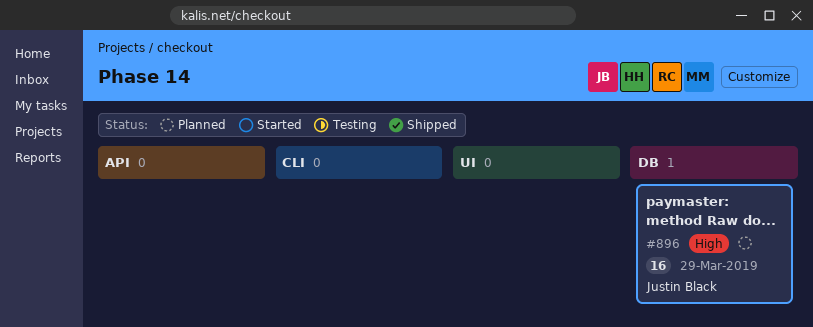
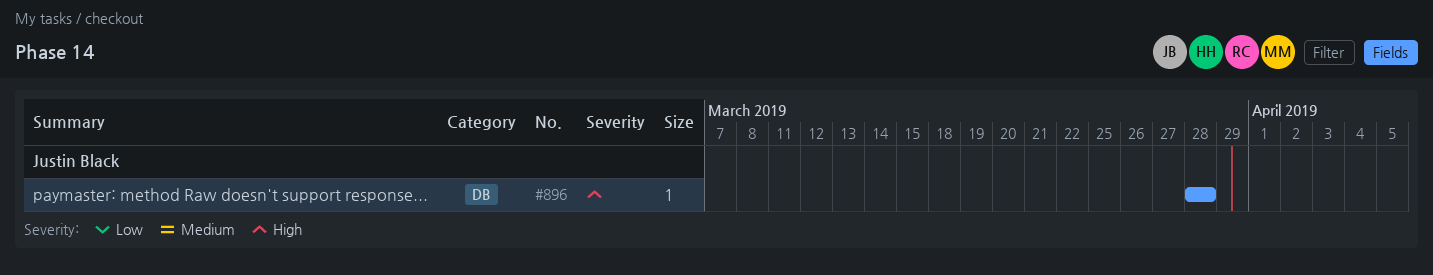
#896, estimate: 16 -> 1
#896, due: Mar 29 -> Mar 28

